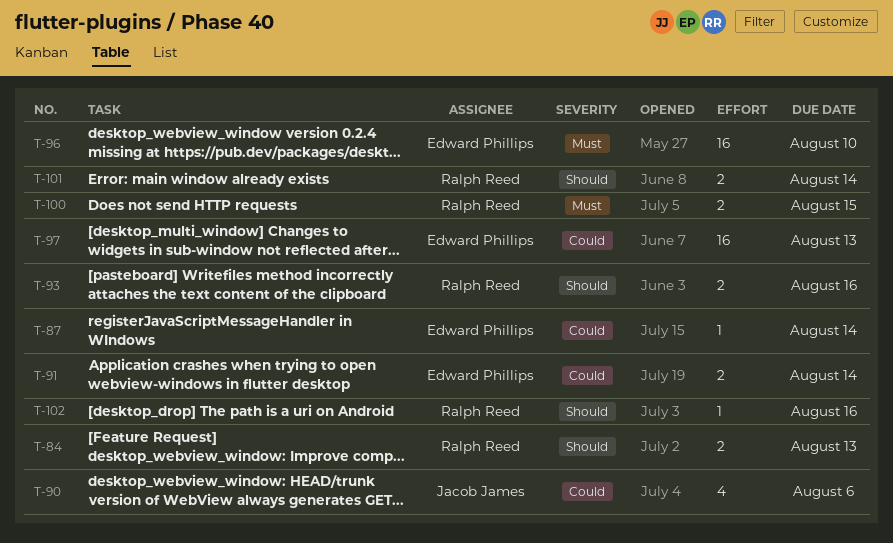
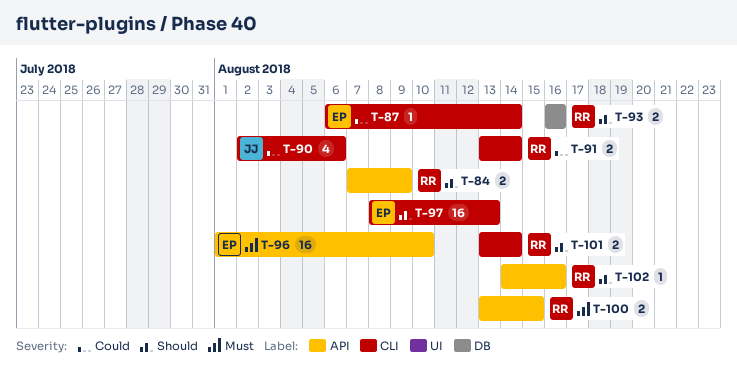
T-84, due: Aug 13 -> Aug 9
T-91, owner: Edward Phillips -> Ralph Reed
T-97, priority: Could -> Should

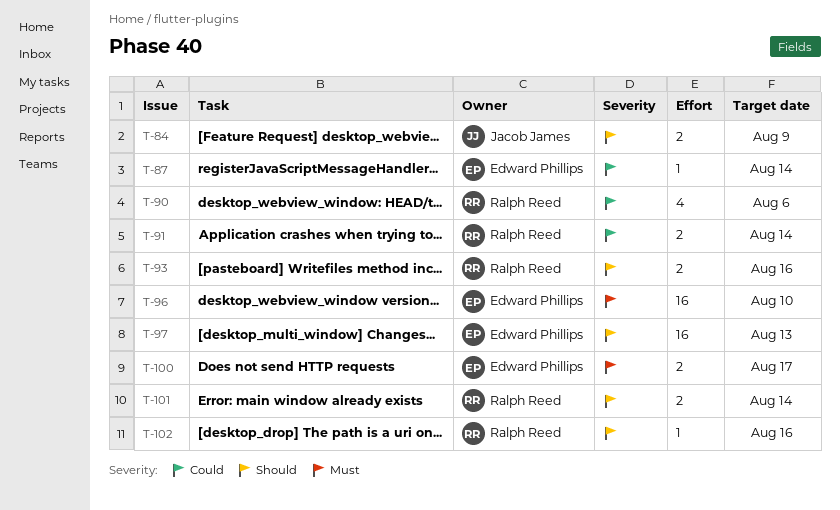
T-84, owner: Ralph Reed -> Jacob James
T-90, owner: Jacob James -> Ralph Reed
T-100, owner: Ralph Reed -> Edward Phillips
T-100, due: Aug 15 -> Aug 17

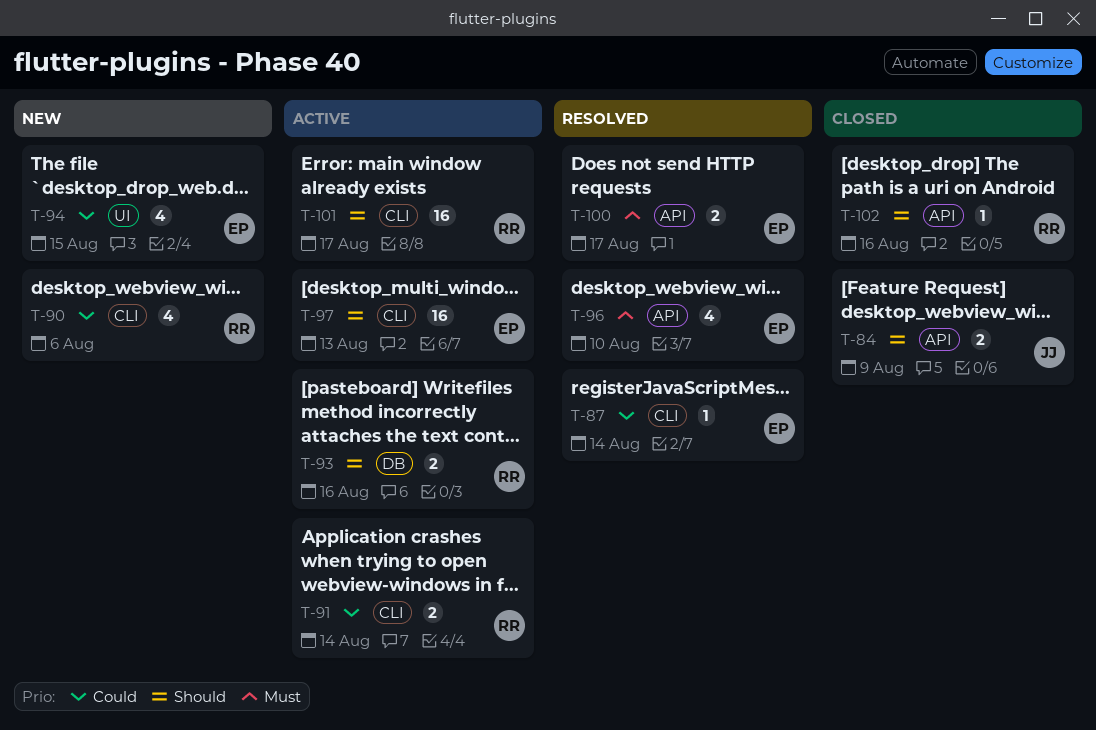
T-94: none -> present
T-96, estimate: 16 -> 4
T-101, estimate: 2 -> 16
T-101, due: Aug 14 -> Aug 17

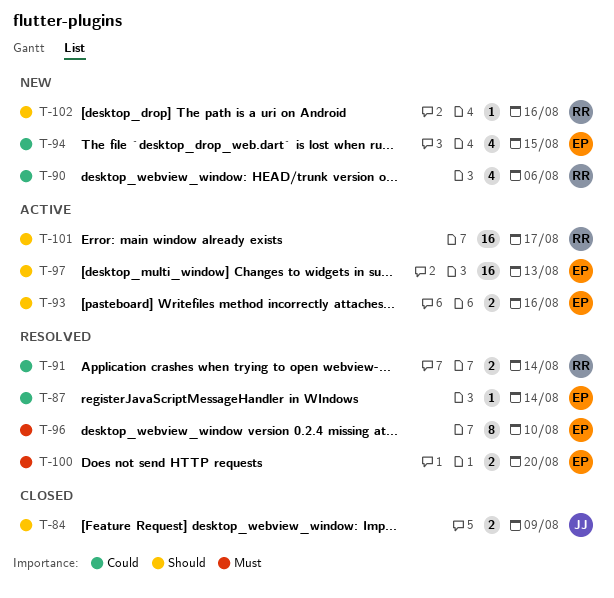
T-91, status: Active -> Resolved
T-93, owner: RR -> EP
T-96, estimate: 4 -> 8
T-100, due: Aug 17 -> Aug 20
T-102, status: Closed -> New

